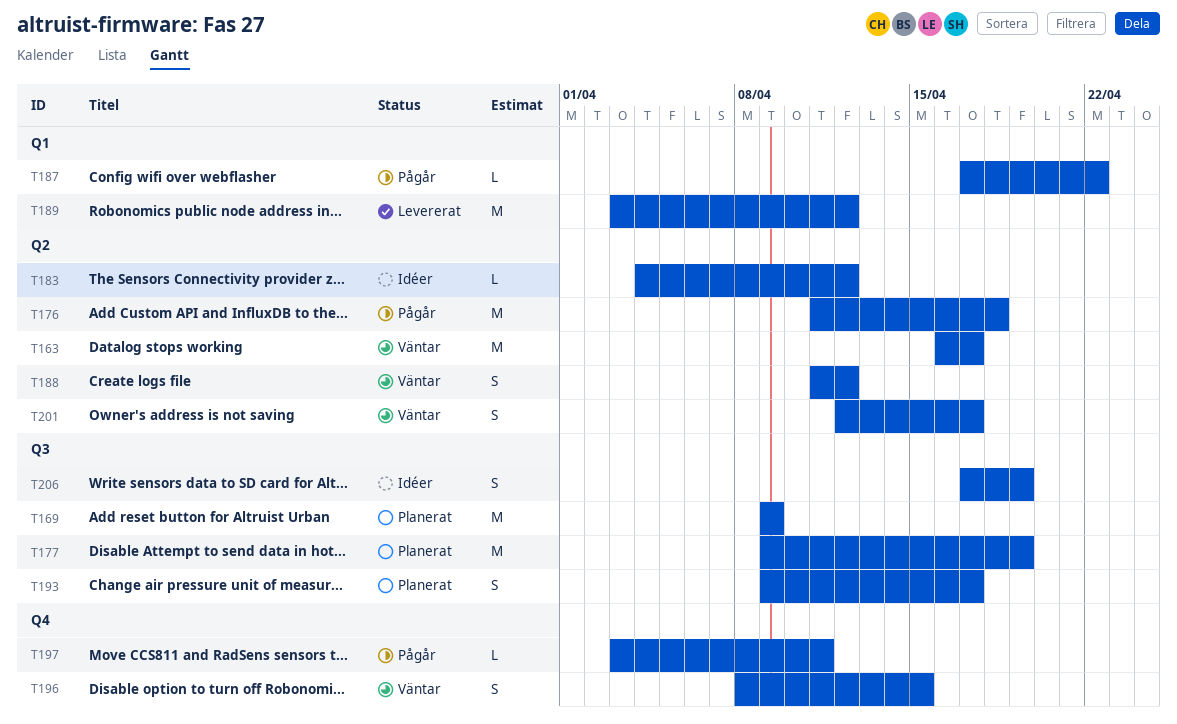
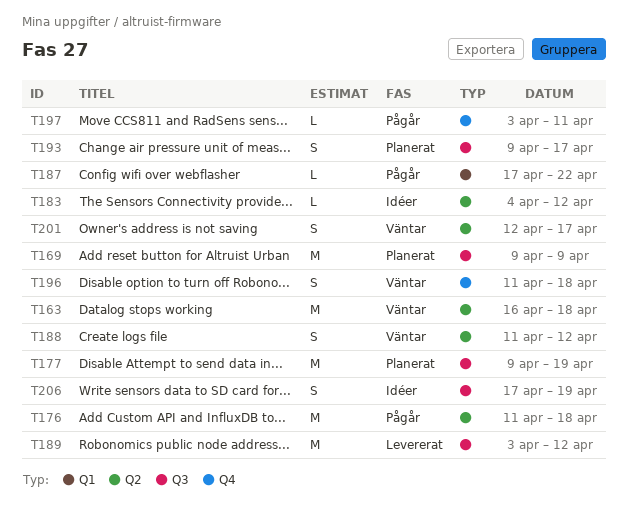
T163, due: Apr 17 -> Apr 18
T189, label: Q1 -> Q3
T196, start: Apr 8 -> Apr 11
T196, due: Apr 15 -> Apr 18

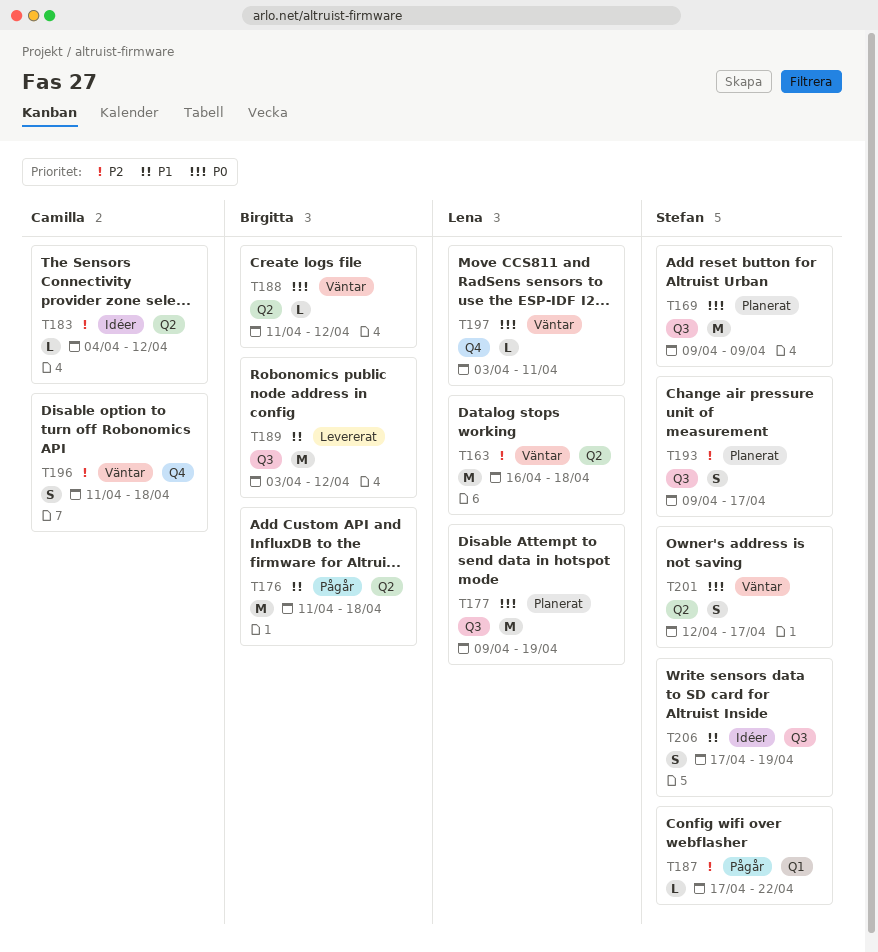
T188, estimate: S -> L
T197, status: Pågår -> Väntar

